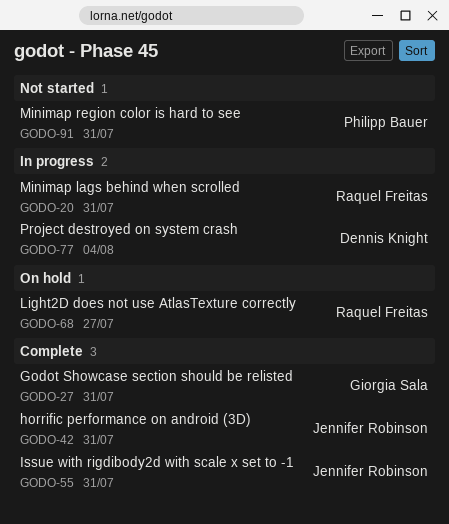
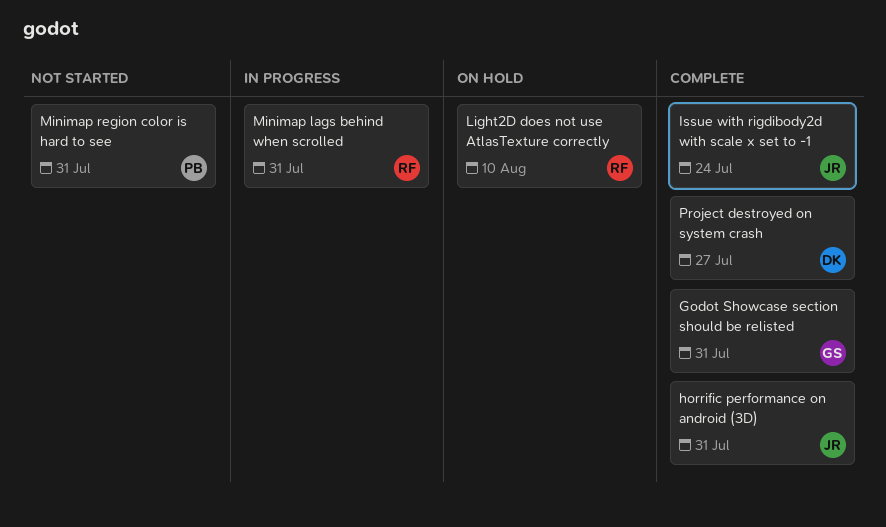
Issue with rigdibody2d with scale x set to -1, due: Jul 31 -> Jul 24
Light2D does not use AtlasTexture correctly, due: Jul 27 -> Aug 10
Project destroyed on system crash, status: In progress -> Complete
Project destroyed on system crash, due: Aug 4 -> Jul 27

